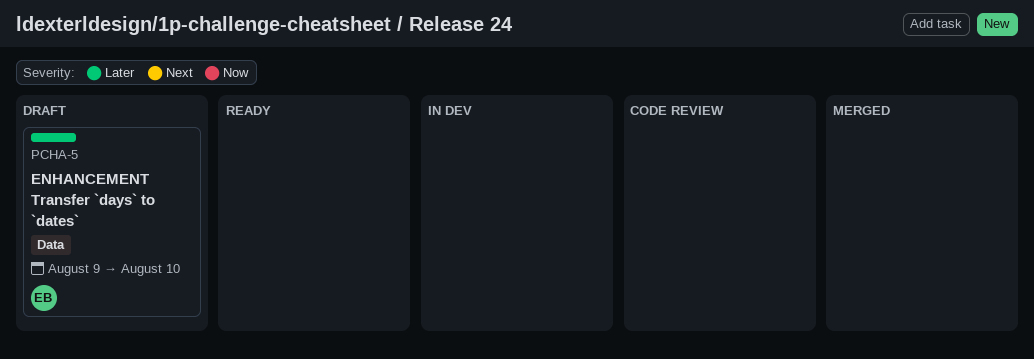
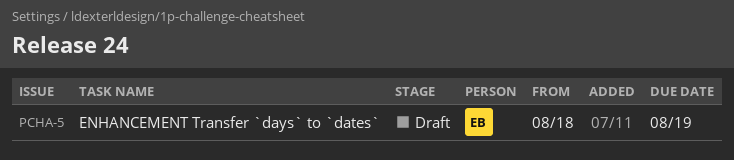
PCHA-5, start: Aug 9 -> Aug 18
PCHA-5, due: Aug 10 -> Aug 19

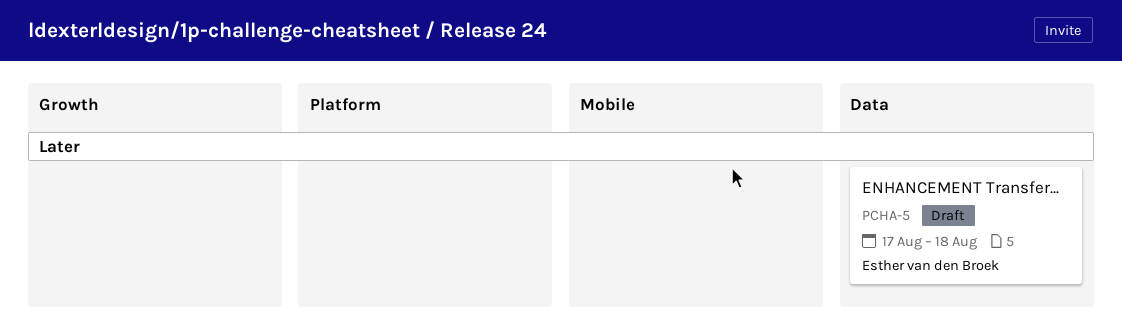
PCHA-5, start: Aug 18 -> Aug 17
PCHA-5, due: Aug 19 -> Aug 18

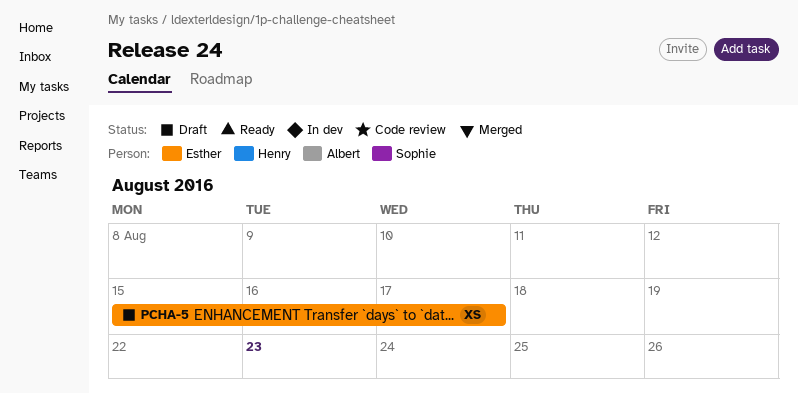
PCHA-5, start: Aug 17 -> Aug 15
PCHA-5, due: Aug 18 -> Aug 17

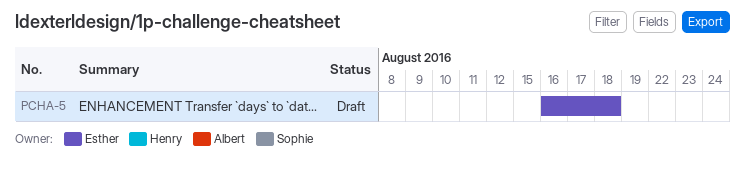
PCHA-5, start: Aug 15 -> Aug 16
PCHA-5, due: Aug 17 -> Aug 18

